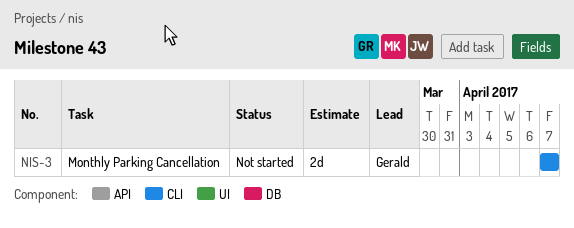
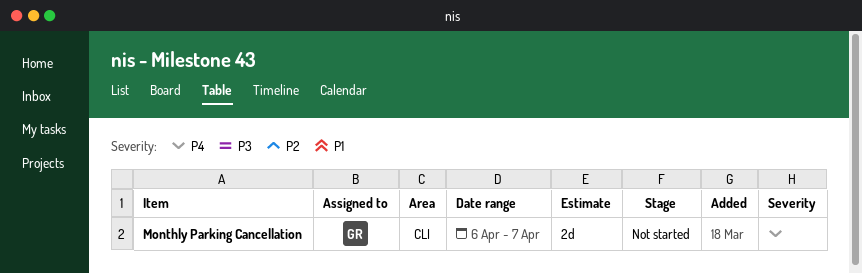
Monthly Parking Cancellation, start: Apr 7 -> Apr 6

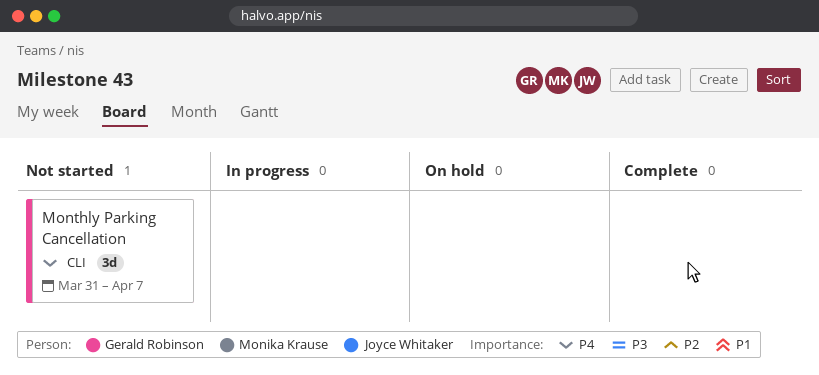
Monthly Parking Cancellation, estimate: 2d -> 3d
Monthly Parking Cancellation, start: Apr 6 -> Mar 31

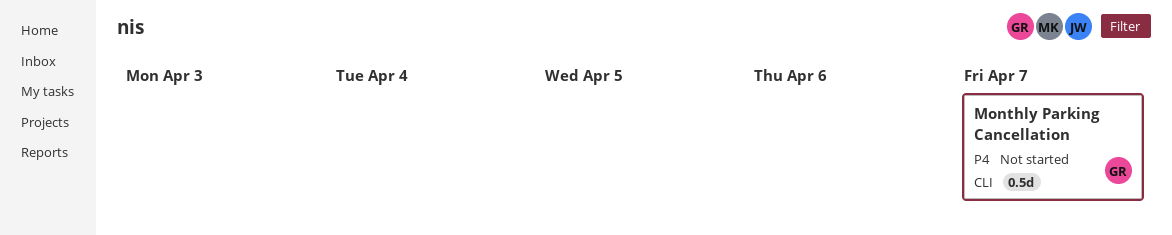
Monthly Parking Cancellation, estimate: 3d -> 0.5d

